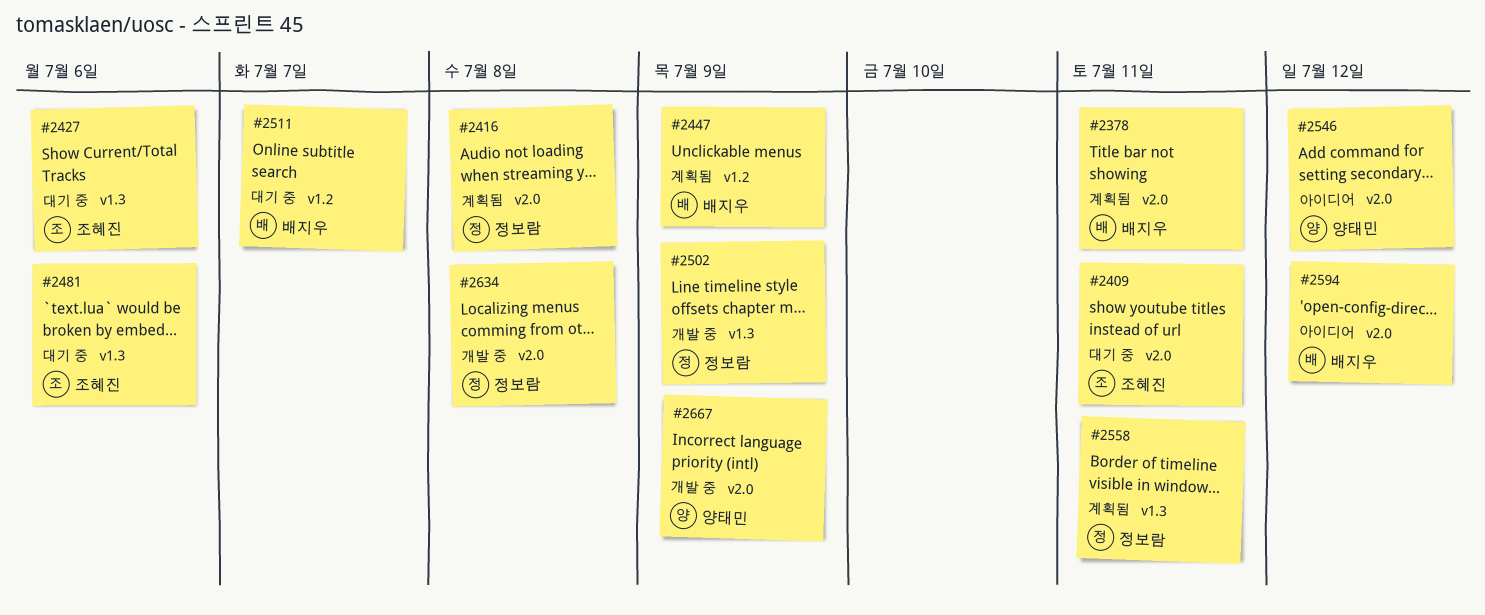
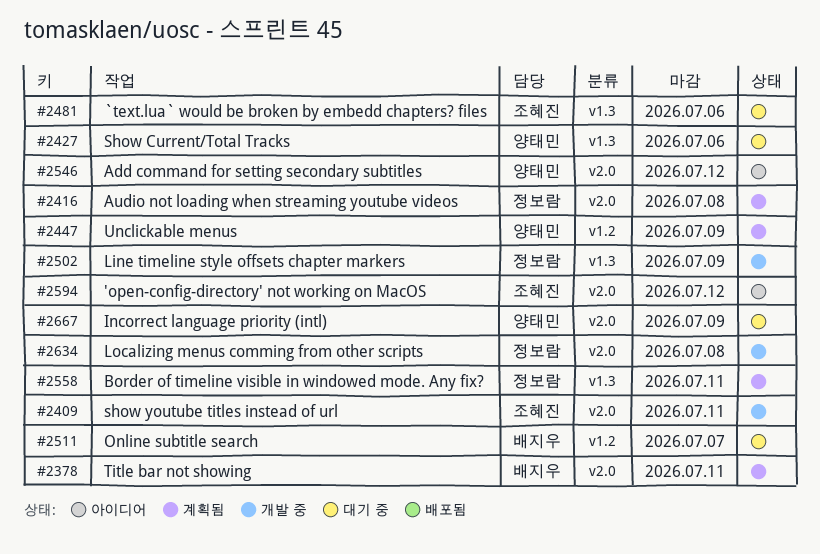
#2409, status: 대기 중 -> 개발 중
#2427, owner: 조혜진 -> 양태민
#2447, owner: 배지우 -> 양태민
#2594, owner: 배지우 -> 조혜진
#2667, status: 개발 중 -> 대기 중

